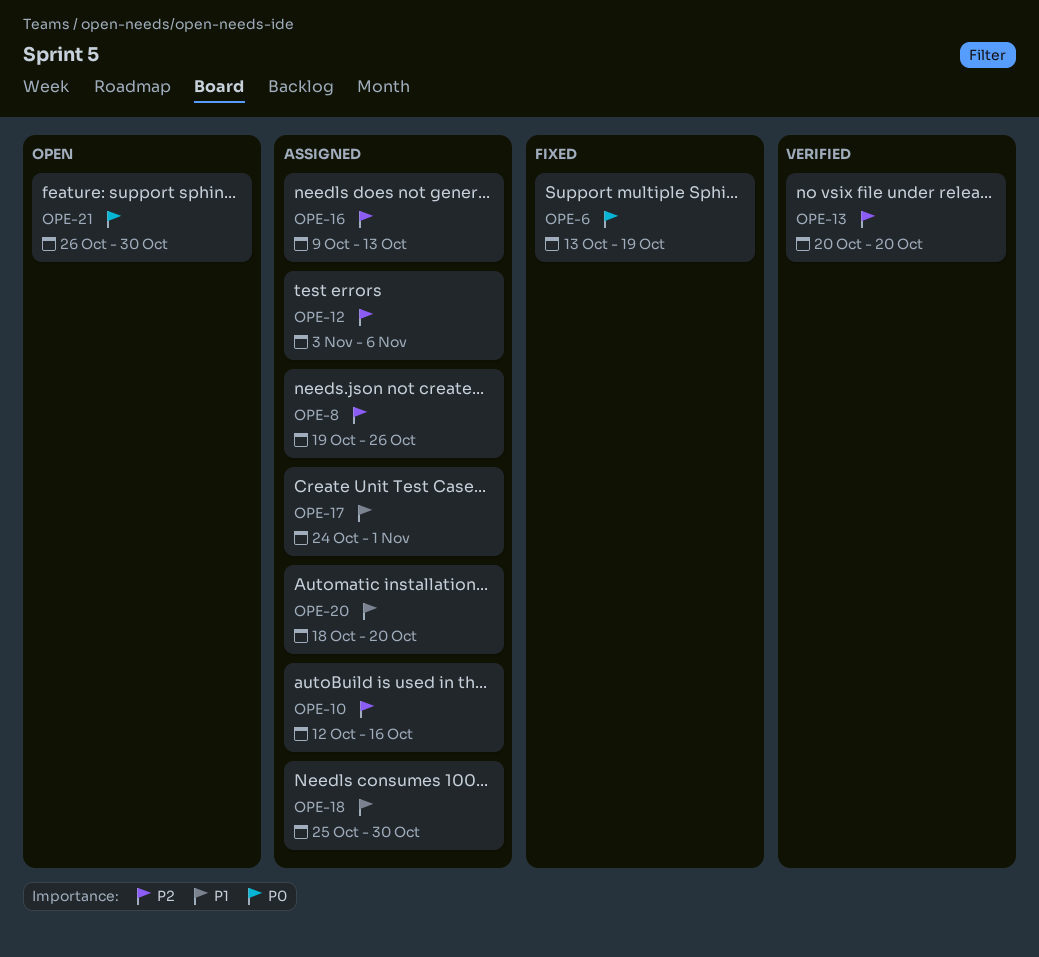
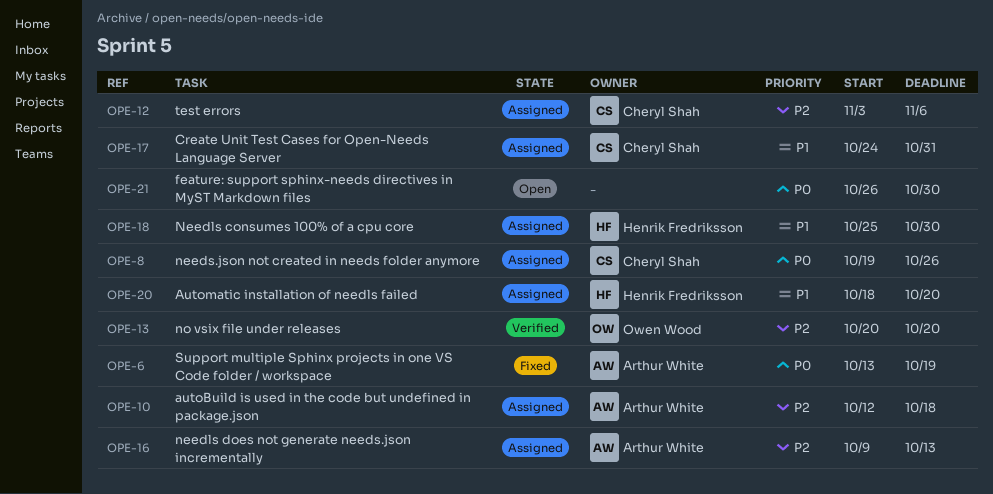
OPE-8, priority: P2 -> P0
OPE-10, due: Oct 16 -> Oct 18
OPE-17, due: Nov 1 -> Oct 31

